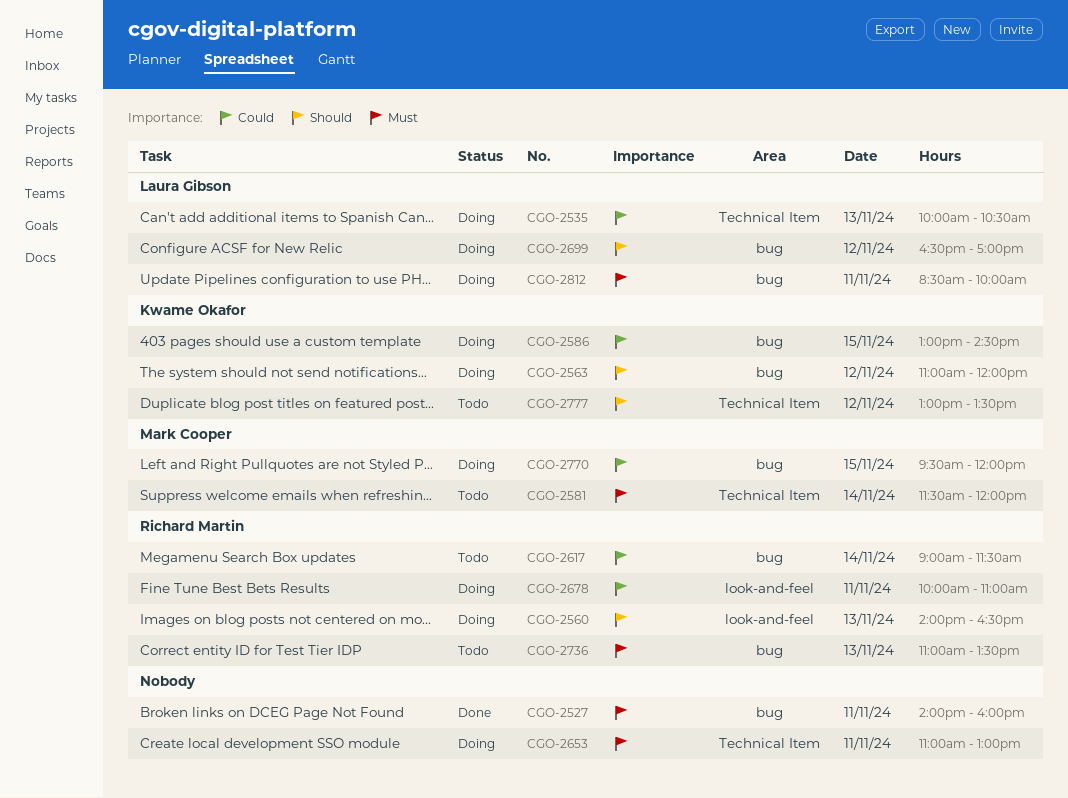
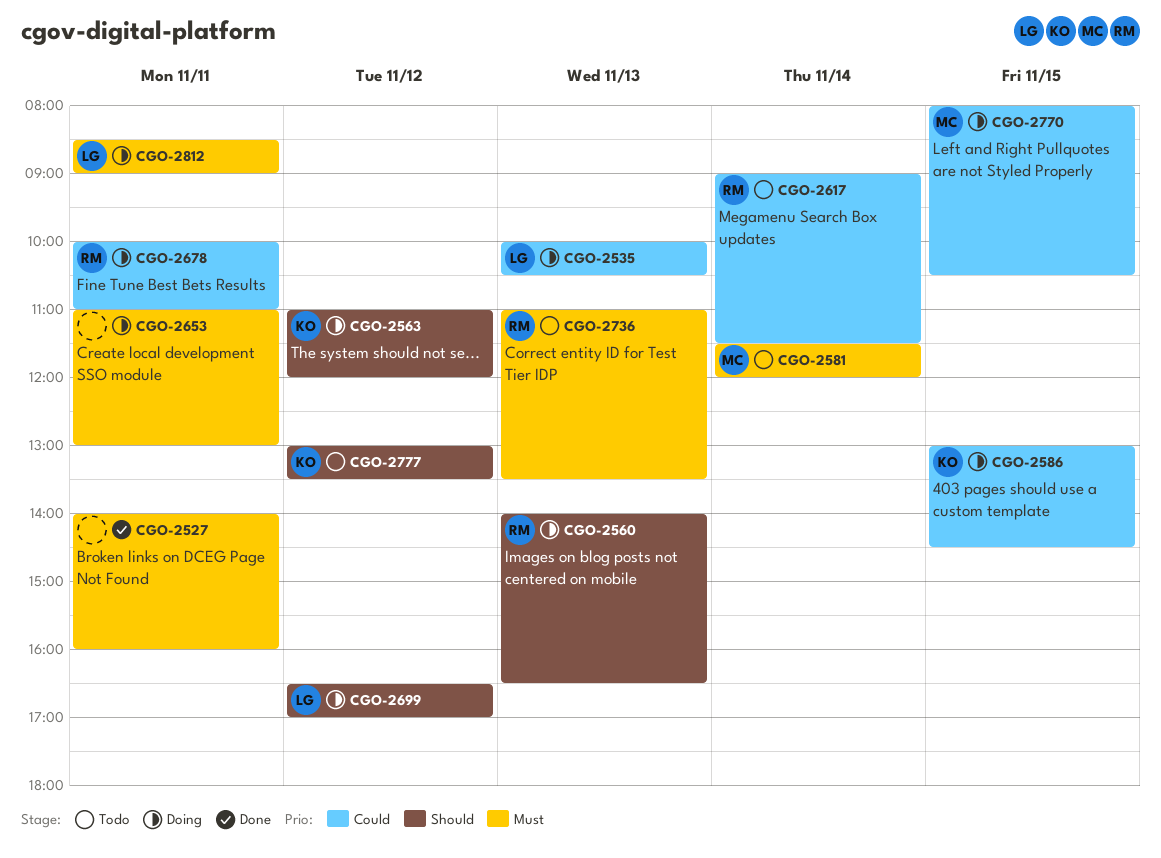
CGO-2770, begins: 09:30 -> 08:00
CGO-2770, ends: 12:00 -> 10:30
CGO-2812, ends: 10:00 -> 09:00

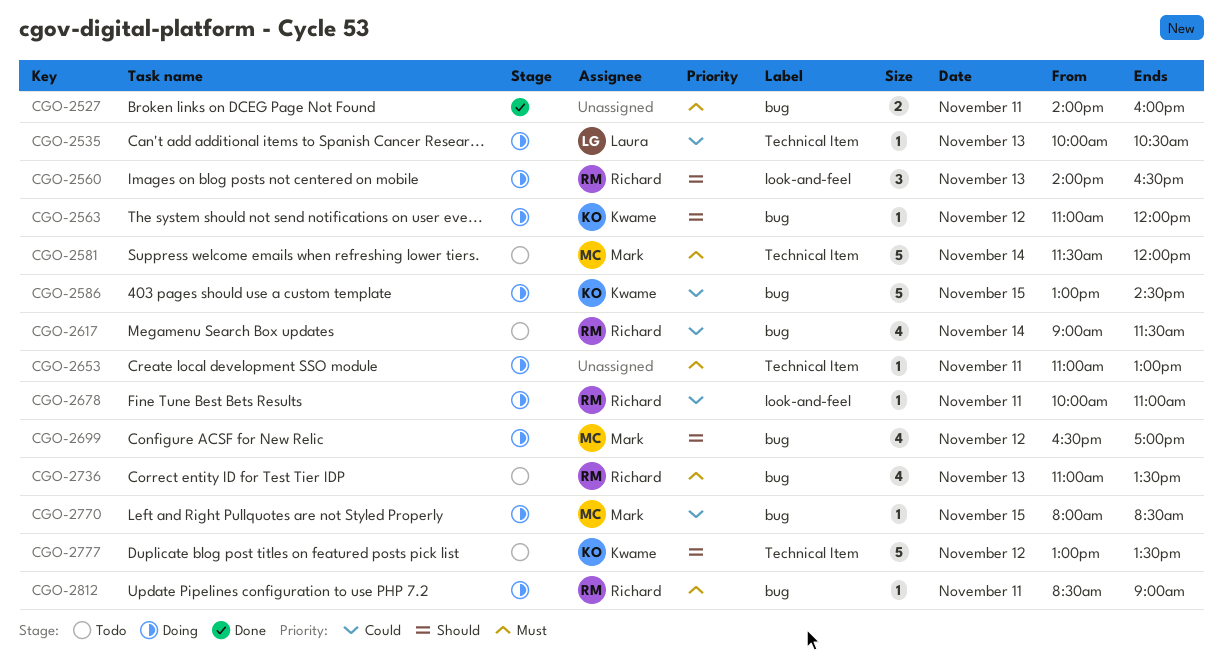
CGO-2699, owner: Laura -> Mark
CGO-2770, ends: 10:30 -> 08:30
CGO-2812, owner: Laura -> Richard

